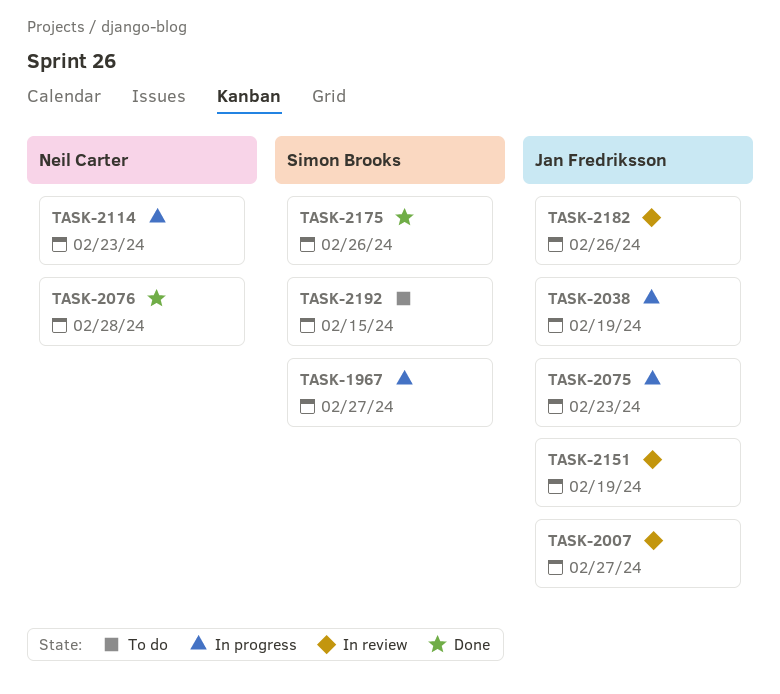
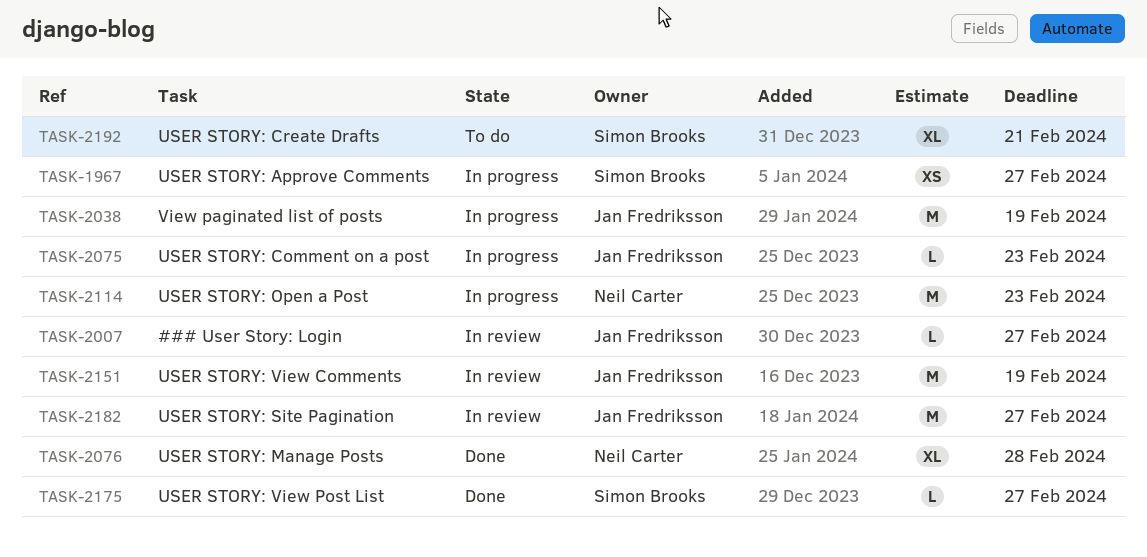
TASK-2175, due: Feb 26 -> Feb 27
TASK-2182, due: Feb 26 -> Feb 27
TASK-2192, due: Feb 15 -> Feb 21

